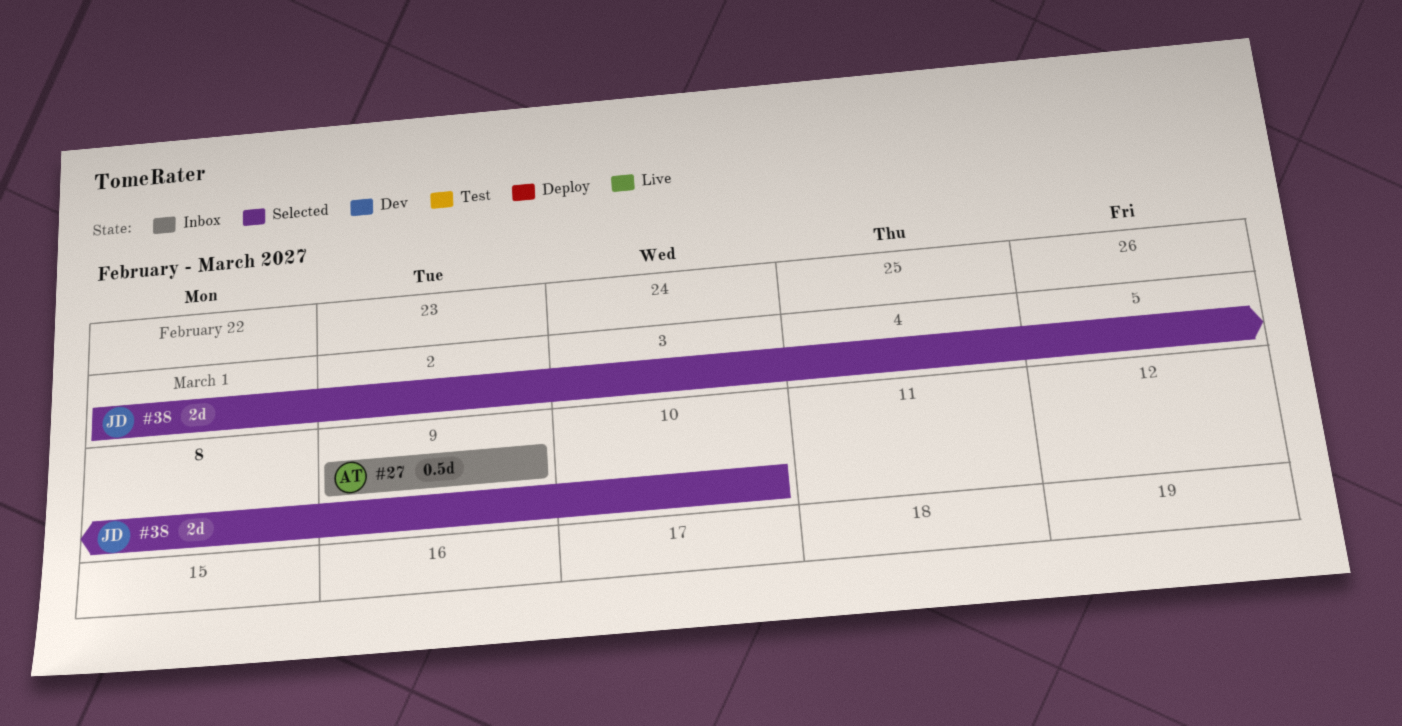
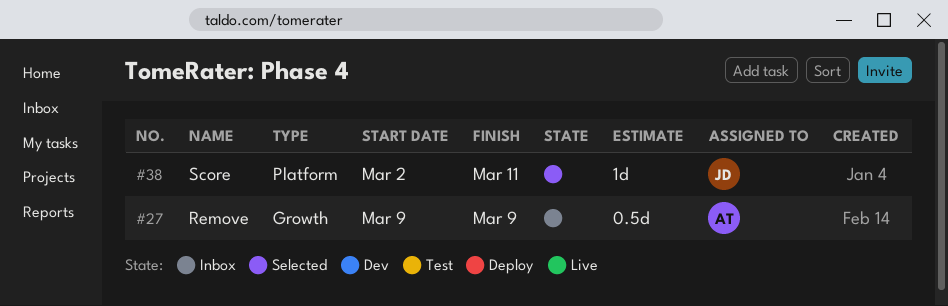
#38, estimate: 2d -> 1d
#38, start: Mar 1 -> Mar 2
#38, due: Mar 10 -> Mar 11

